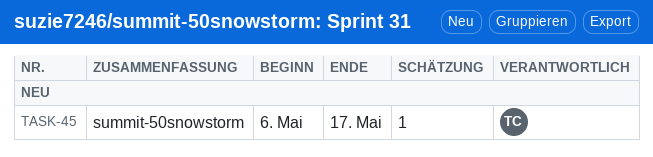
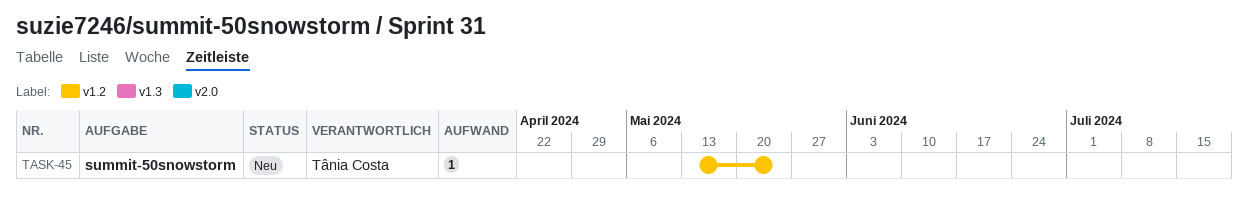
TASK-45, start: May 6 -> May 13
TASK-45, due: May 17 -> May 24

